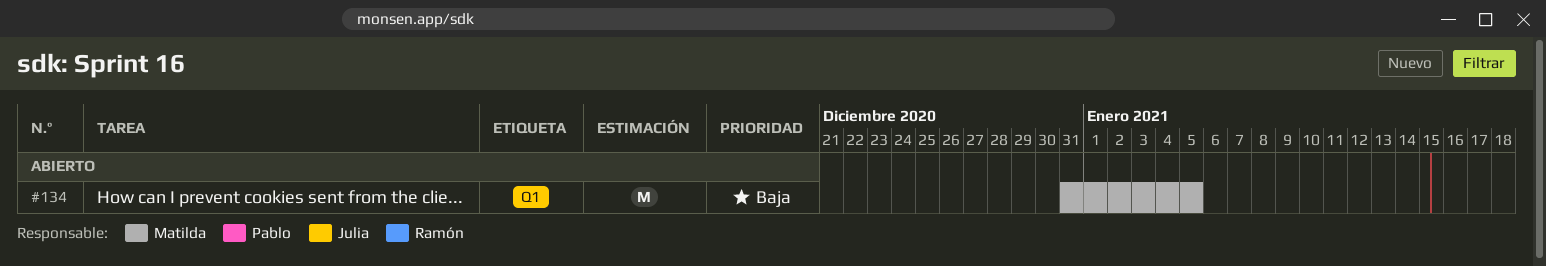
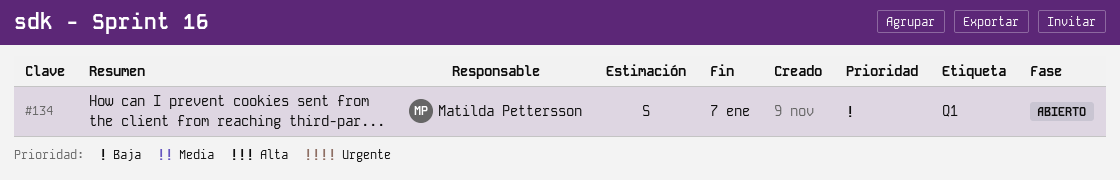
#134, estimate: M -> S
#134, due: Jan 5 -> Jan 7

